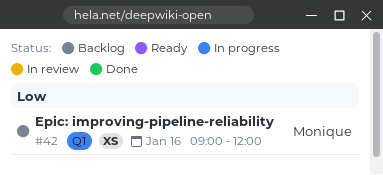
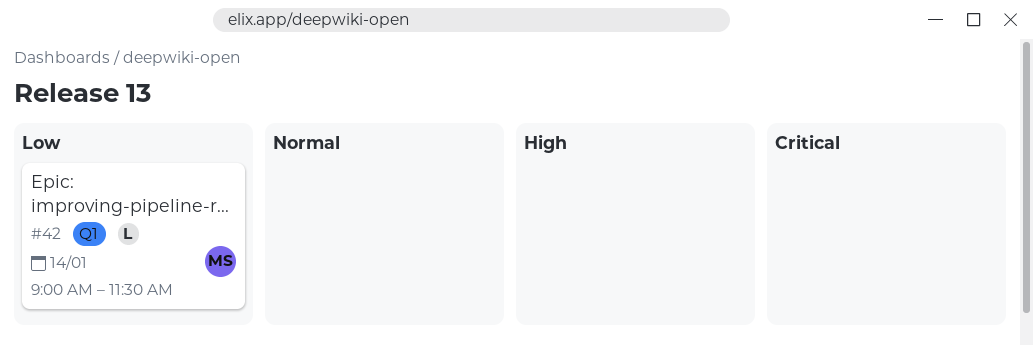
#42, estimate: XS -> L
#42, day: Jan 16 -> Jan 14
#42, ends: 12:00 -> 11:30

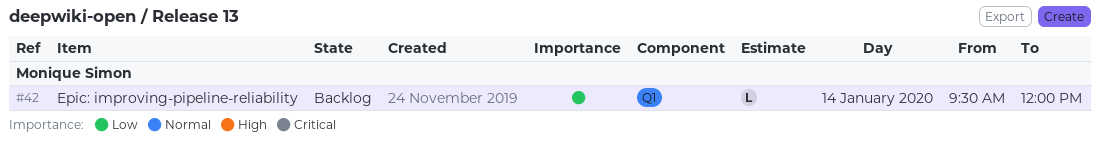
#42, begins: 09:00 -> 09:30
#42, ends: 11:30 -> 12:00

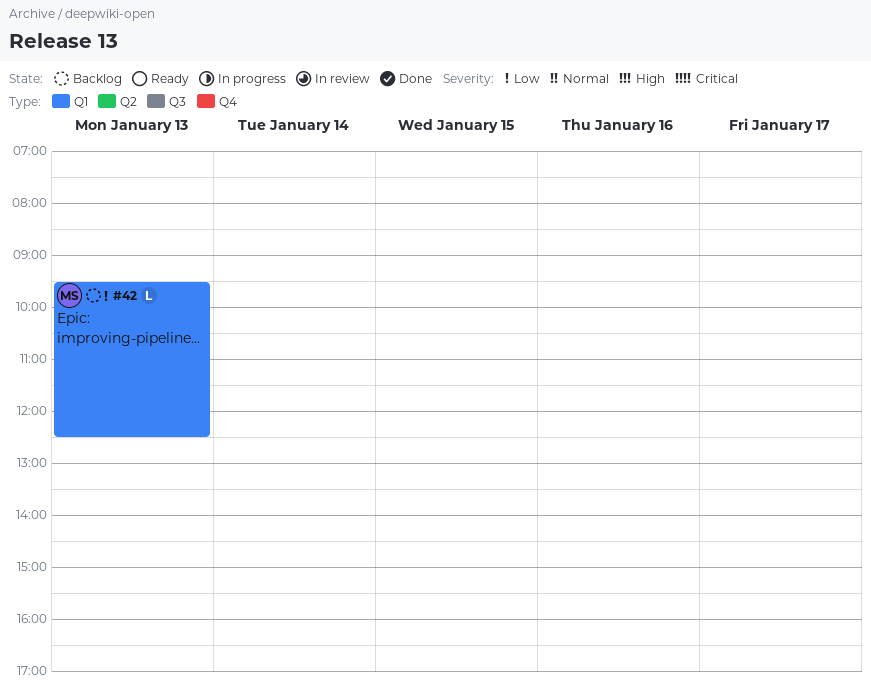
#42, day: Jan 14 -> Jan 13
#42, ends: 12:00 -> 12:30

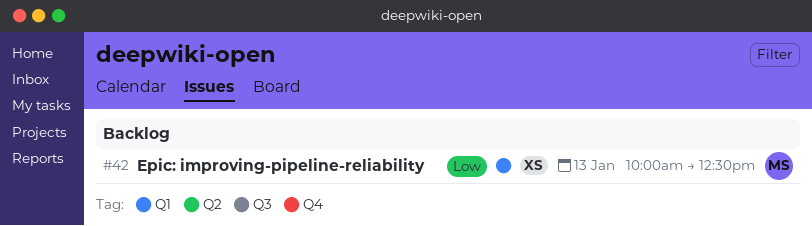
#42, estimate: L -> XS
#42, begins: 09:30 -> 10:00

